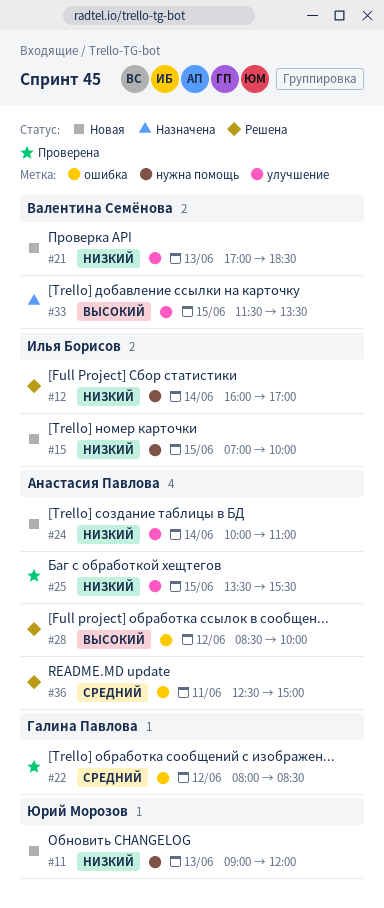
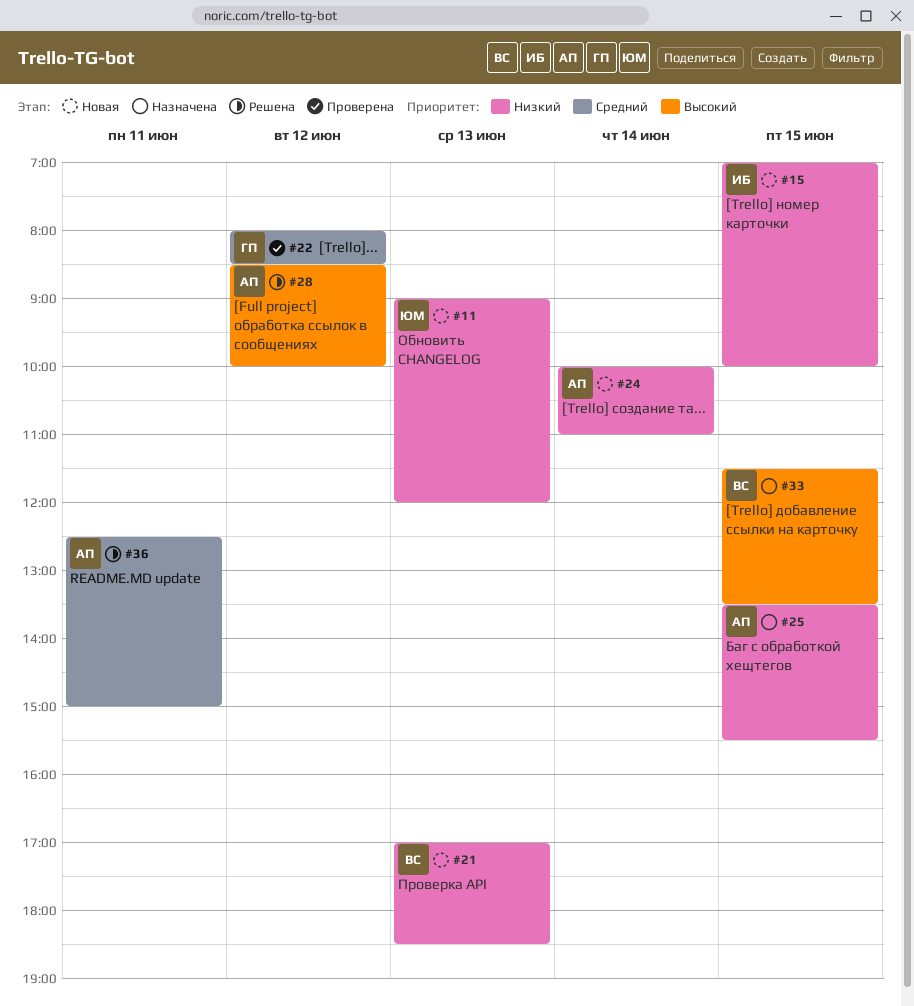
#12: present -> none
#25, status: Проверена -> Назначена

